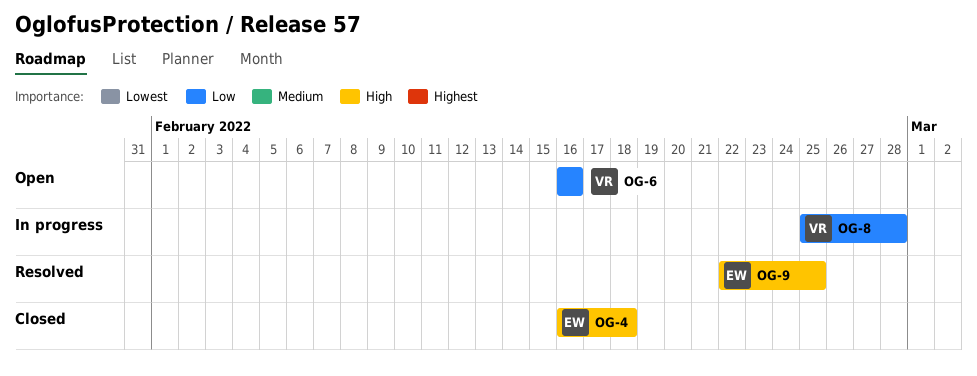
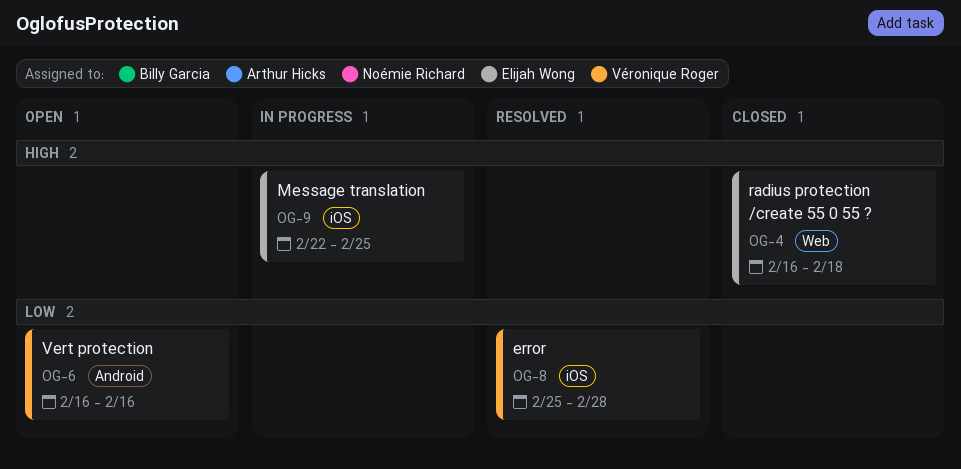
OG-8, status: In progress -> Resolved
OG-9, status: Resolved -> In progress

